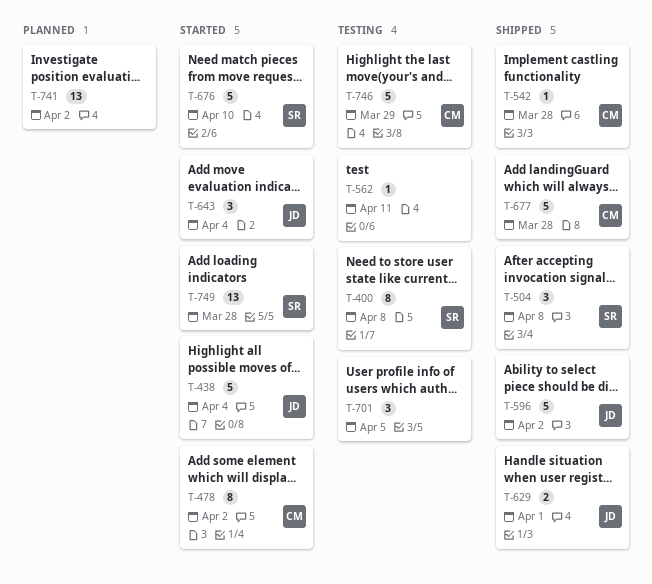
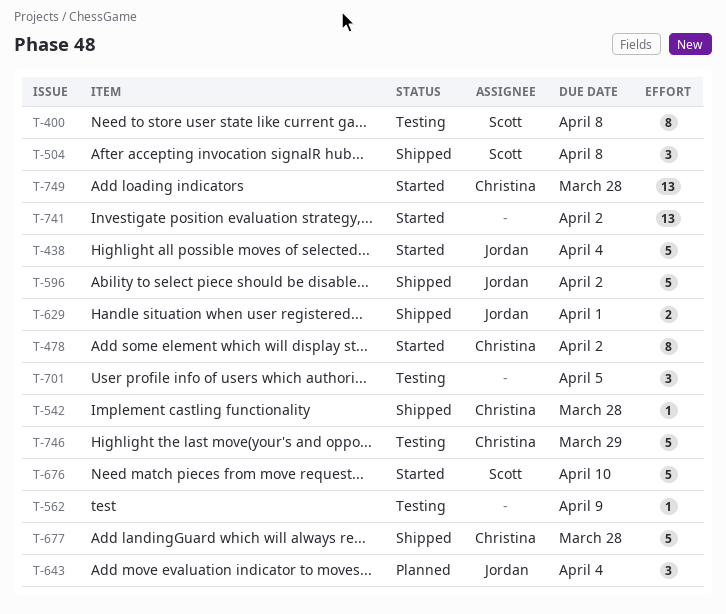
T-562, due: Apr 11 -> Apr 9
T-643, status: Started -> Planned
T-741, status: Planned -> Started
T-749, owner: Scott -> Christina

